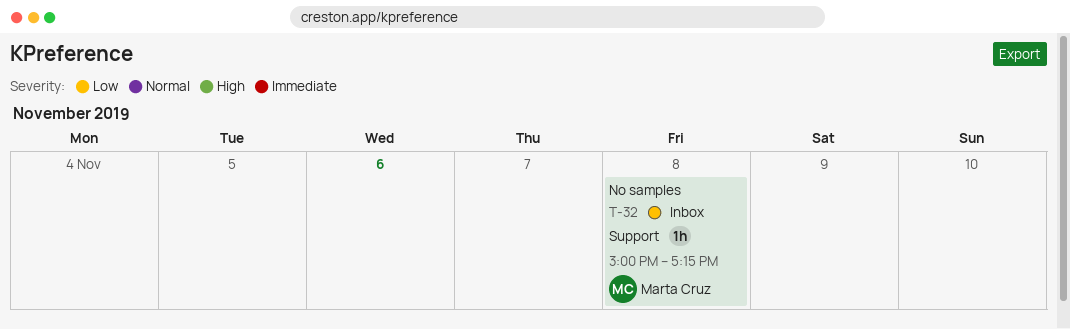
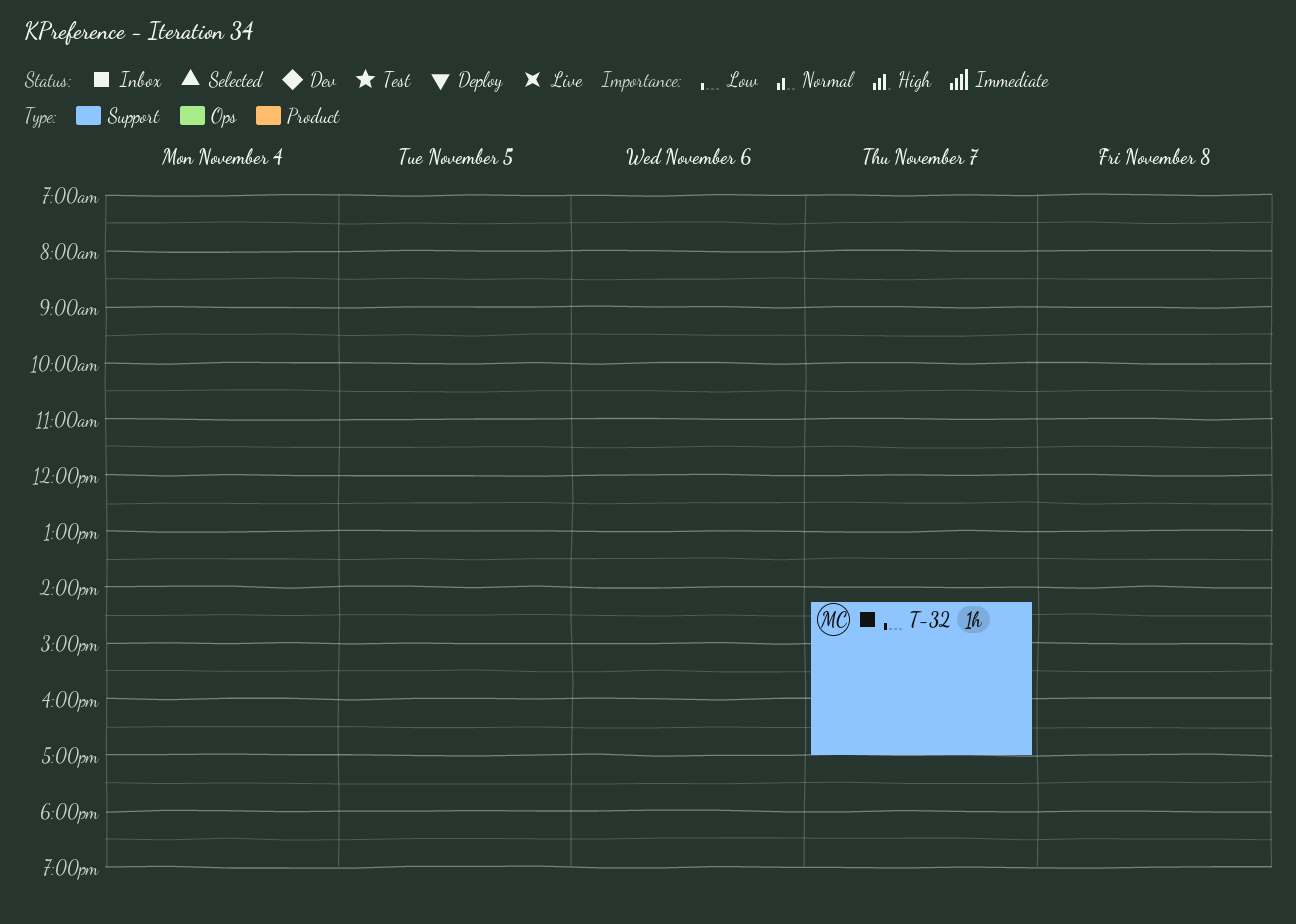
T-32, day: Nov 8 -> Nov 7
T-32, begins: 15:00 -> 14:15
T-32, ends: 17:15 -> 17:00

